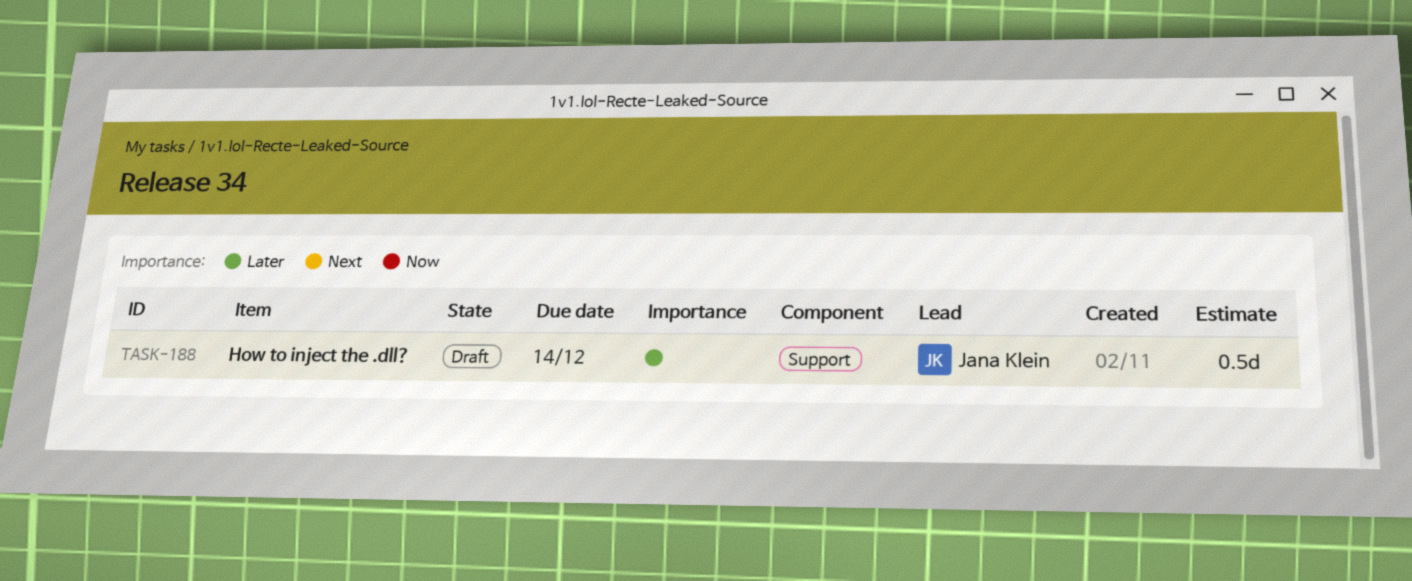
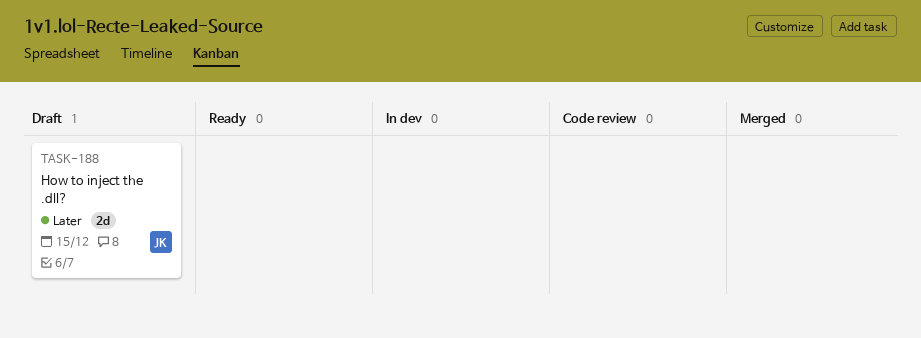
TASK-188, estimate: 0.5d -> 2d
TASK-188, due: Dec 14 -> Dec 15

